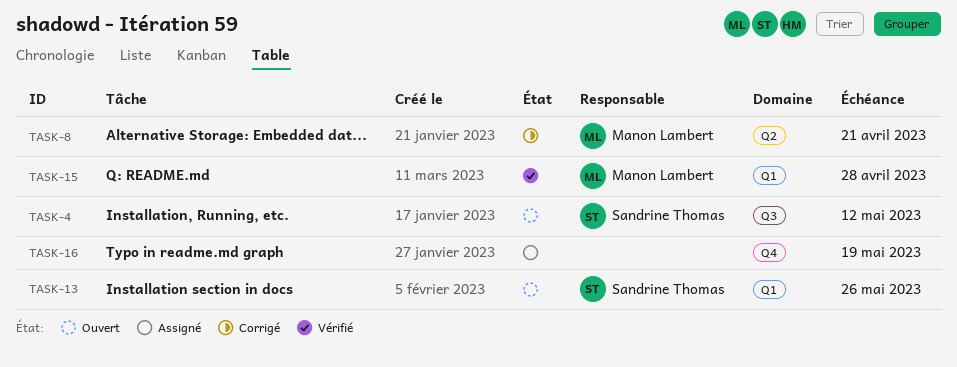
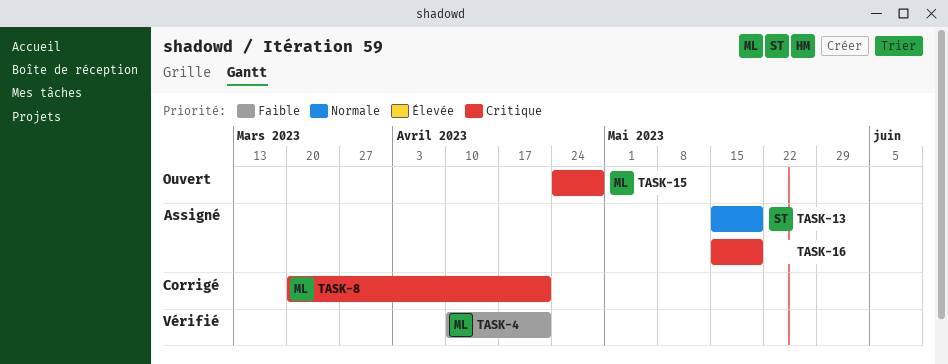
TASK-4, status: Ouvert -> Vérifié
TASK-4, owner: Sandrine Thomas -> Manon Lambert
TASK-4, due: May 12 -> Apr 21
TASK-13, status: Ouvert -> Assigné
TASK-13, due: May 26 -> May 19
TASK-15, status: Vérifié -> Ouvert

